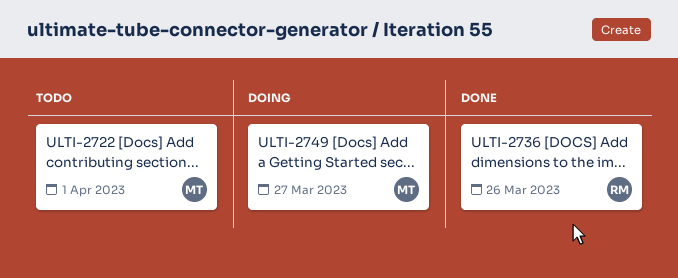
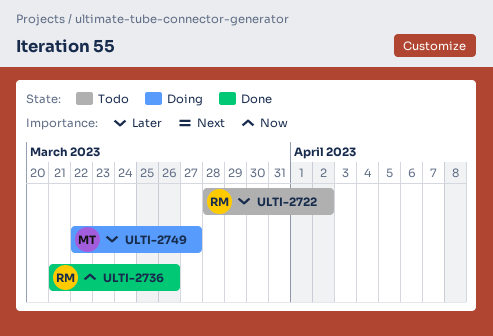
ULTI-2722, owner: MT -> RM
ULTI-2722, due: Apr 1 -> Apr 2

